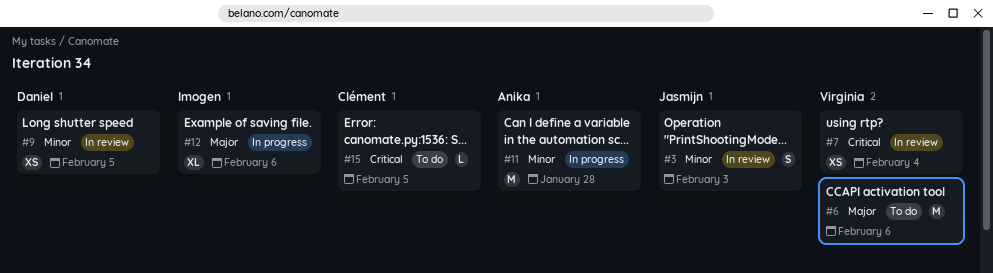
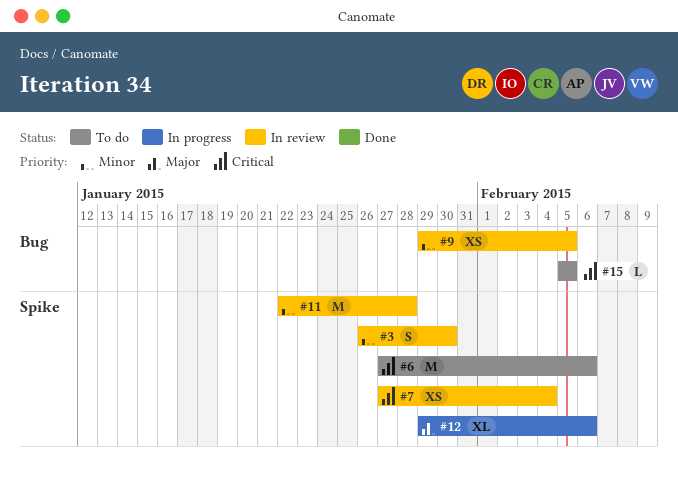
#3, due: Feb 3 -> Jan 30
#6, priority: Major -> Critical
#11, status: In progress -> In review

